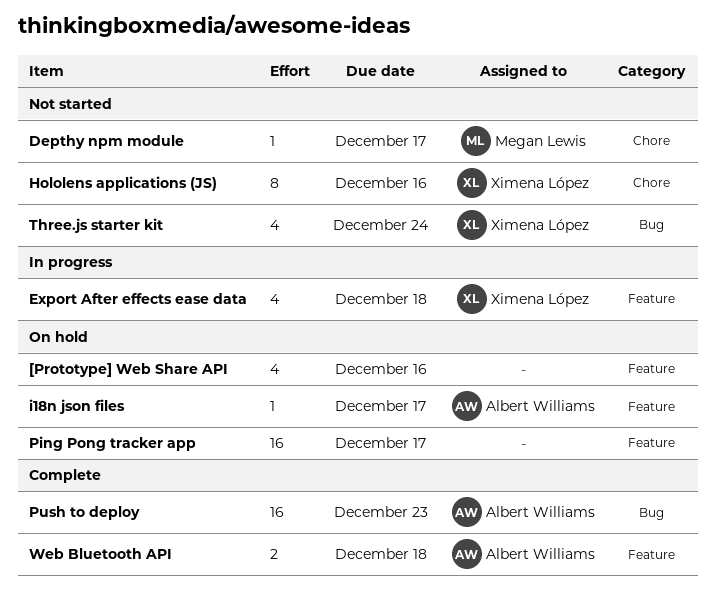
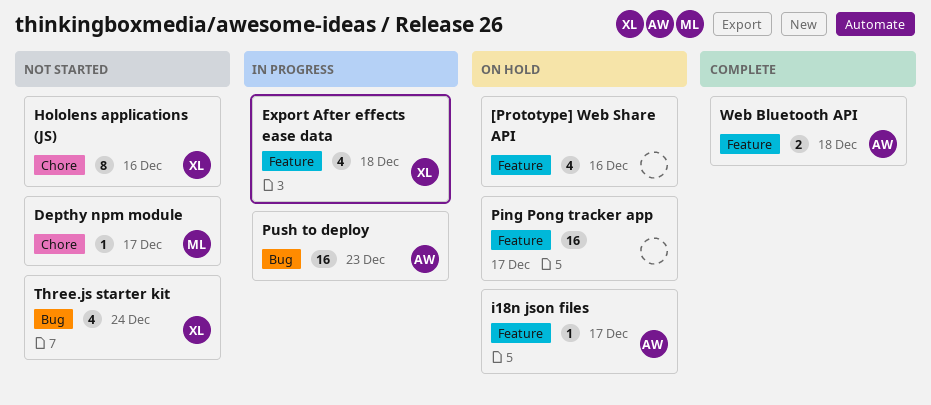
Push to deploy, status: Complete -> In progress

